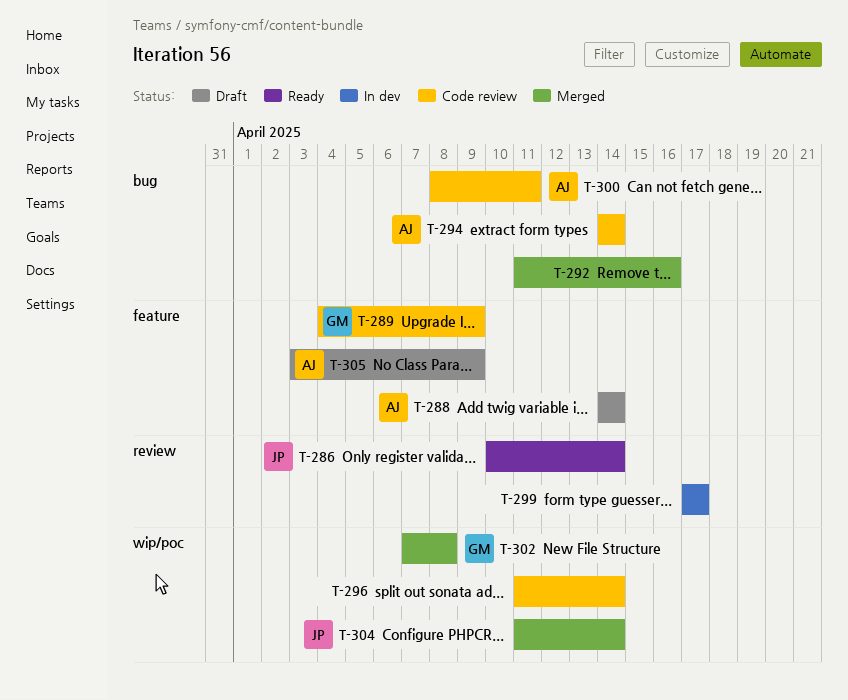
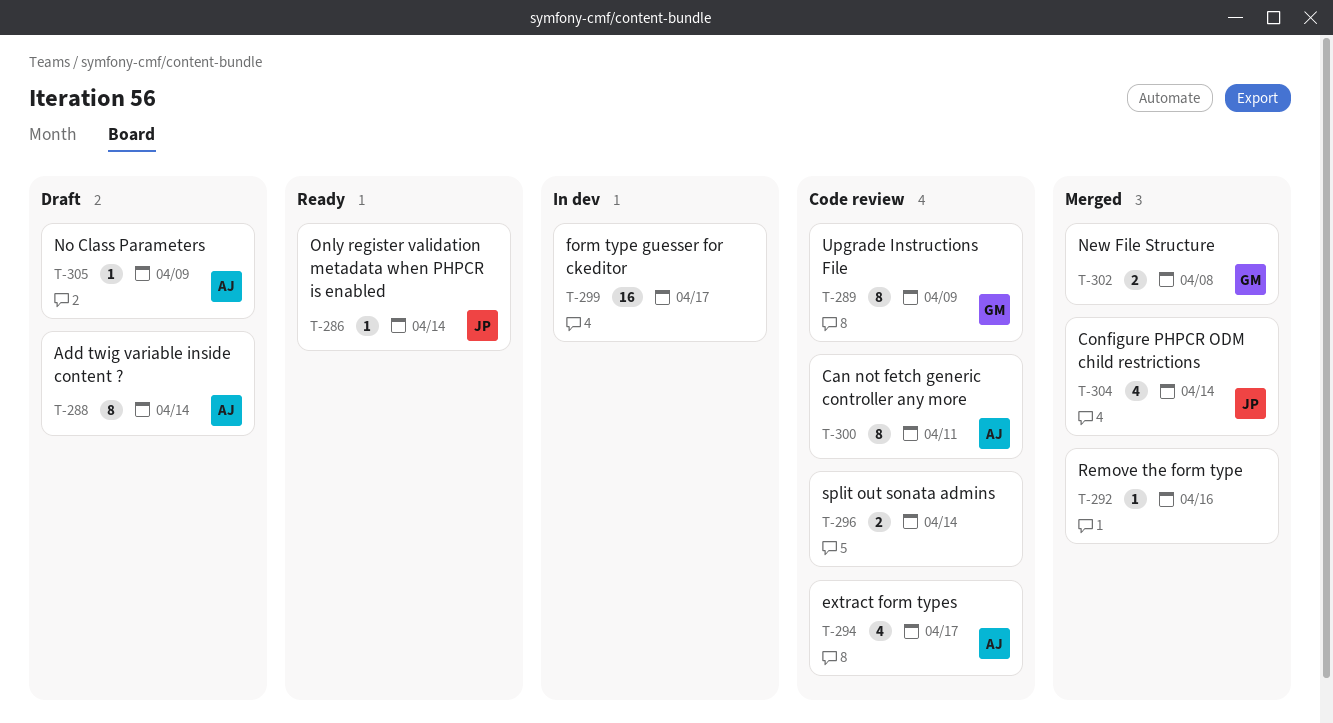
T-294, due: Apr 14 -> Apr 17

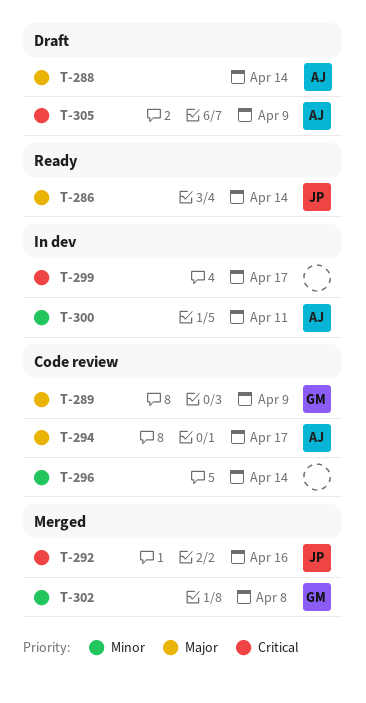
T-292, owner: none -> JP
T-300, status: Code review -> In dev
T-304: present -> none

